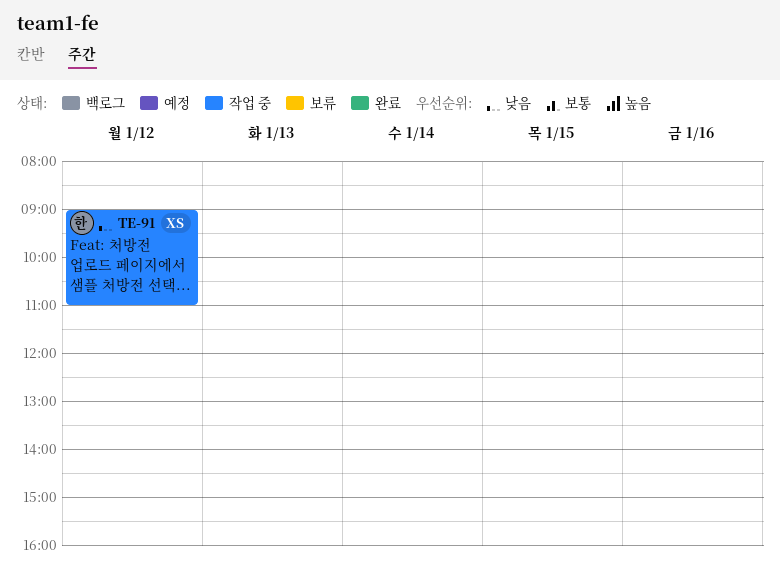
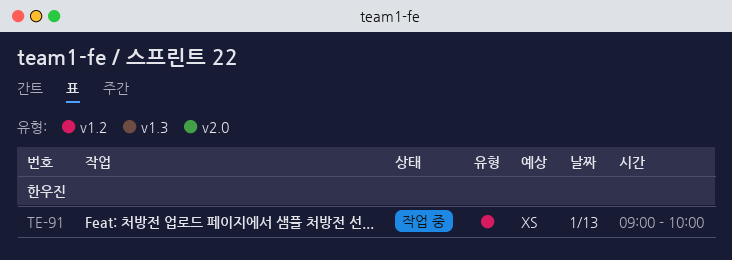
TE-91, day: Jan 12 -> Jan 13
TE-91, ends: 11:00 -> 10:00

